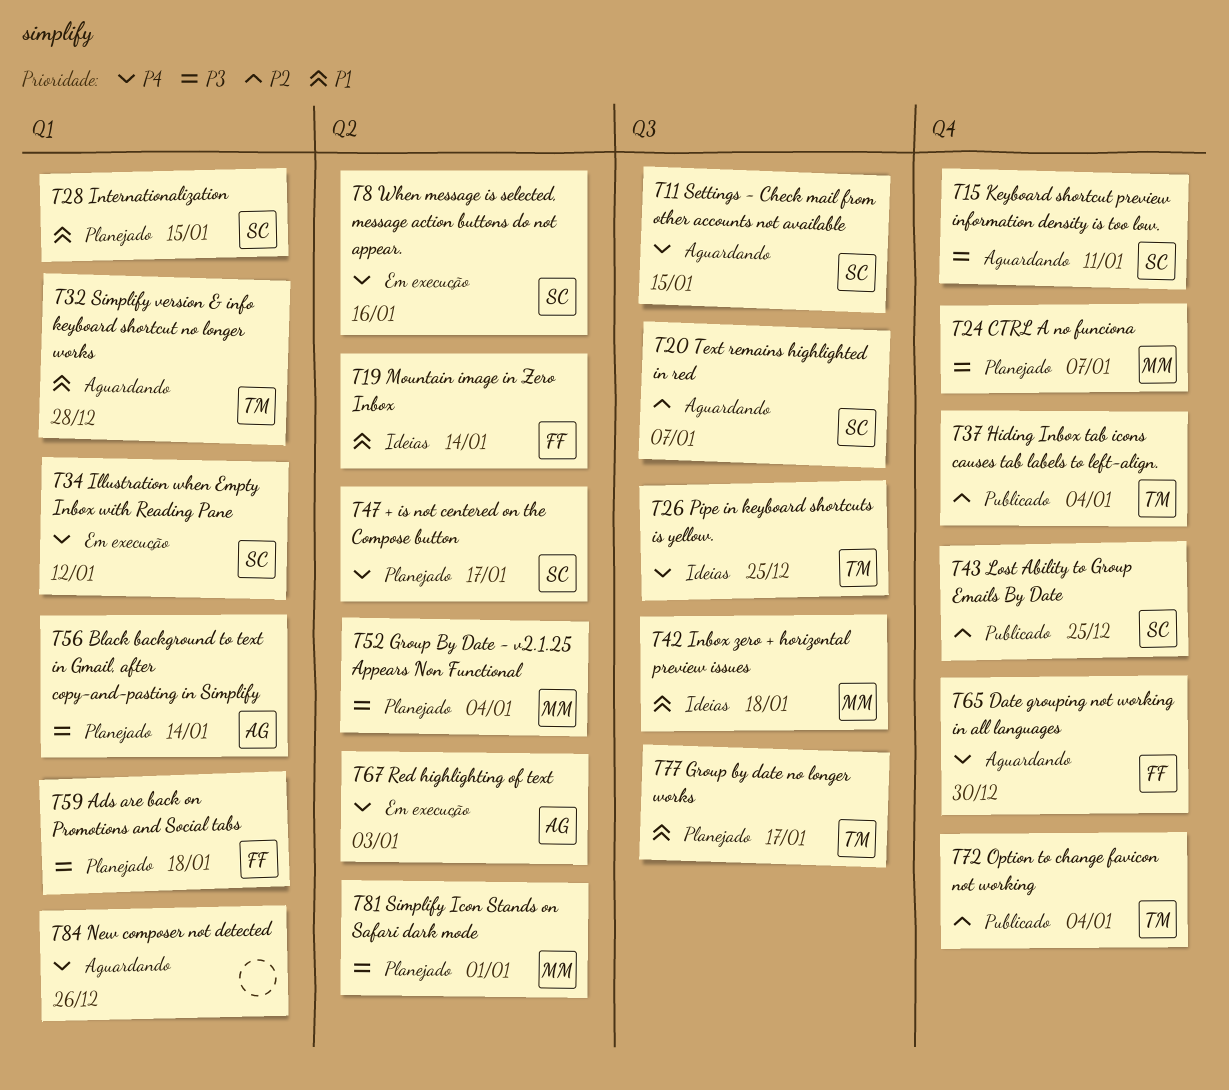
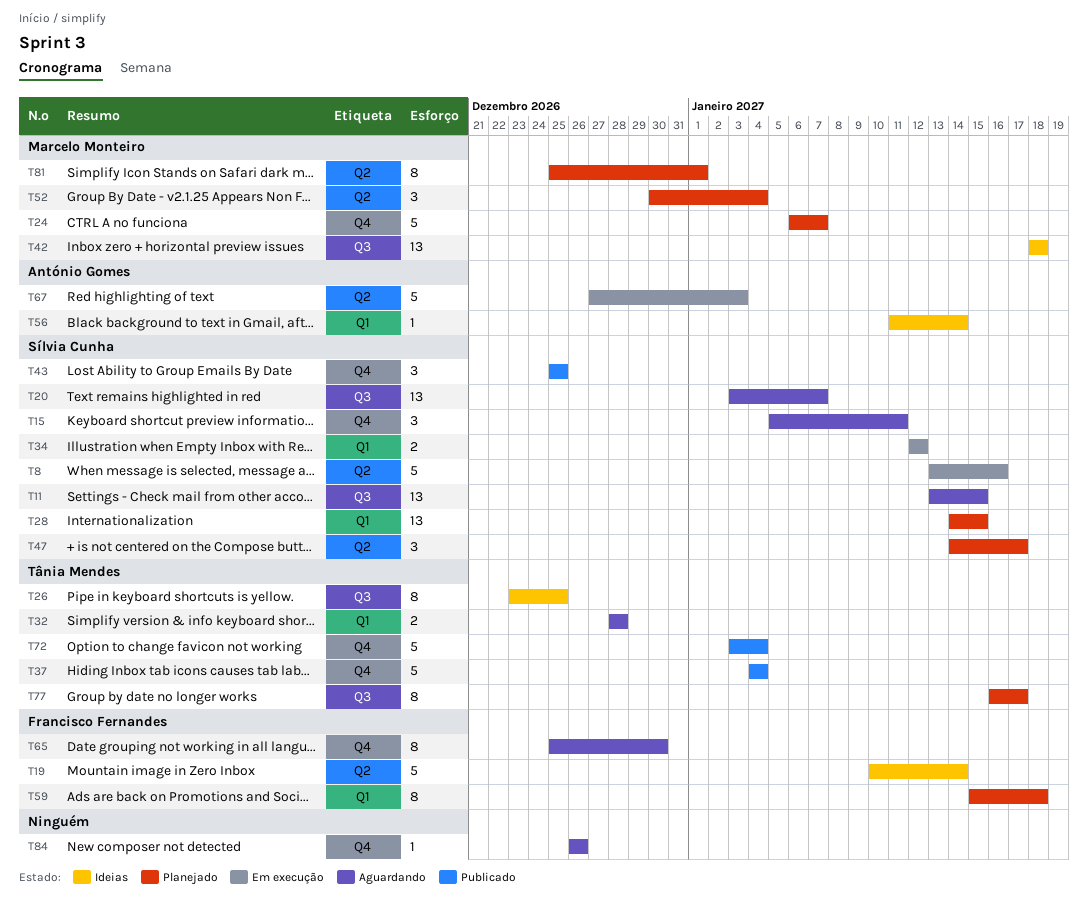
T56, status: Planejado -> Ideias
T84, label: Q1 -> Q4

